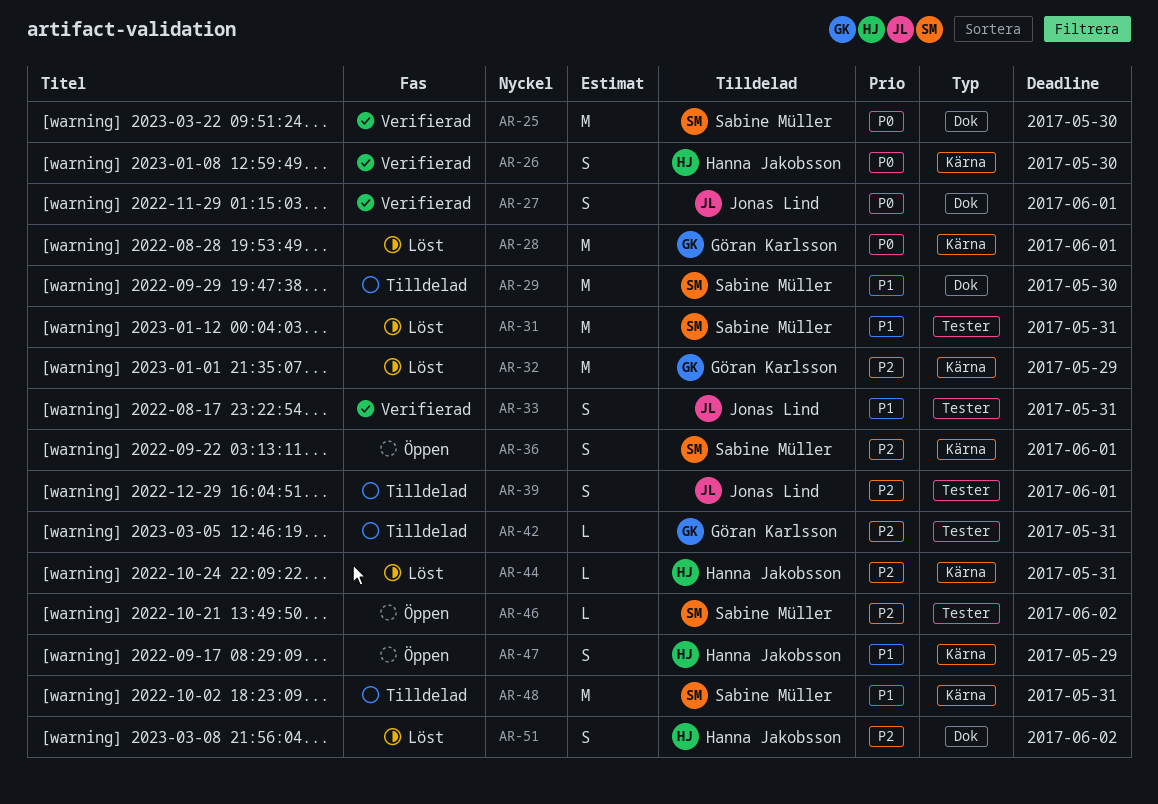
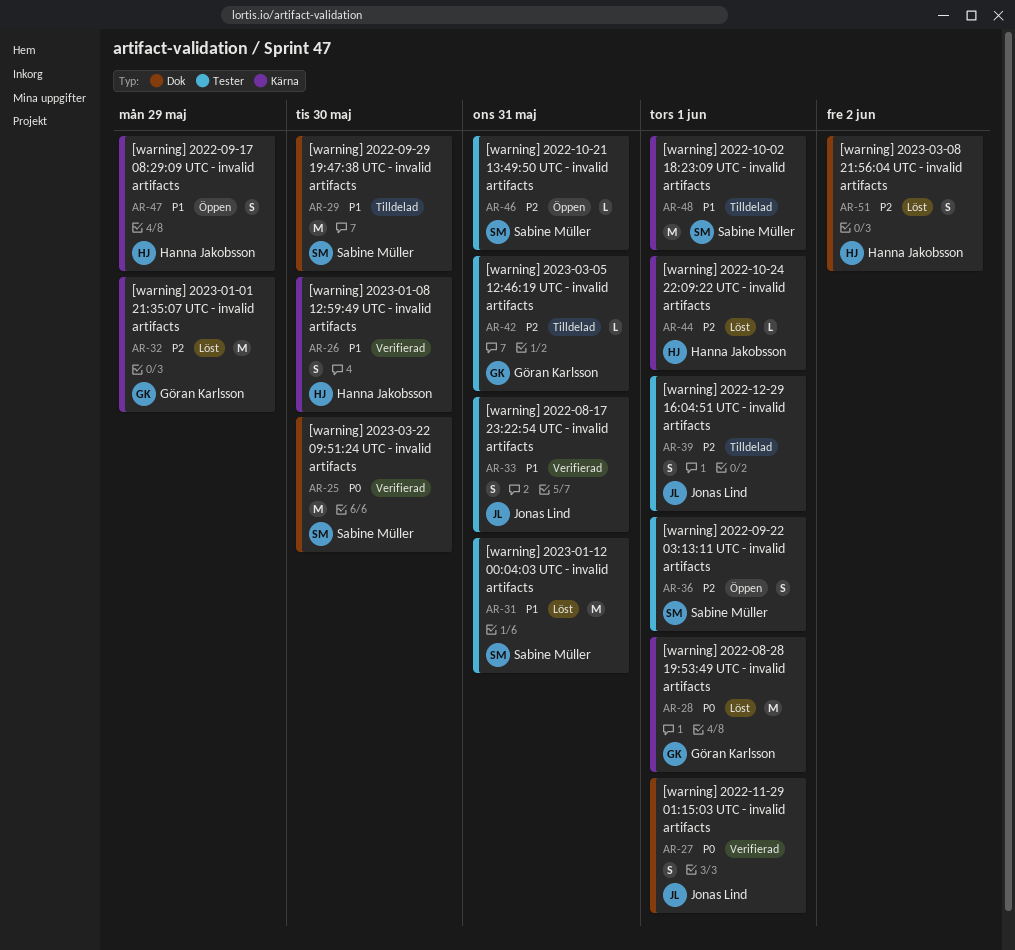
AR-26, priority: P0 -> P1
AR-36, label: Kärna -> Tester
AR-44, due: May 31 -> Jun 1
AR-46, due: Jun 2 -> May 31
AR-48, due: May 31 -> Jun 1

